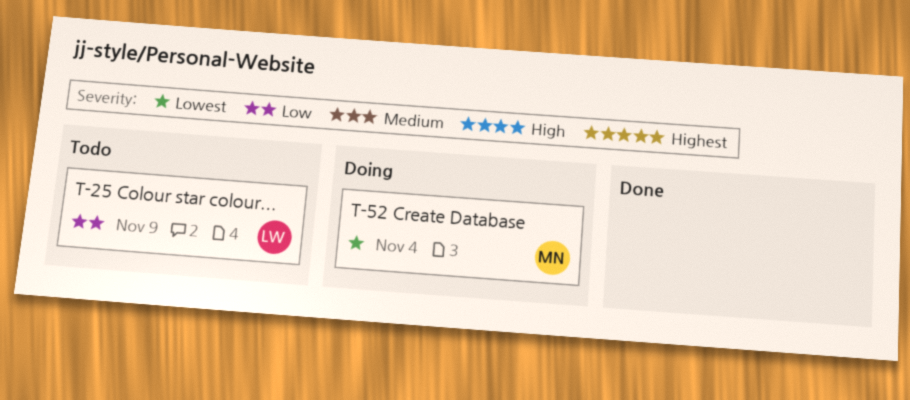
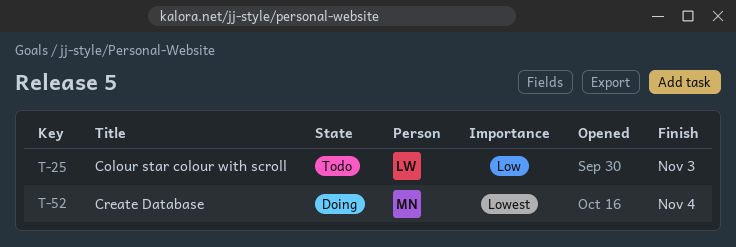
T-25, due: Nov 9 -> Nov 3

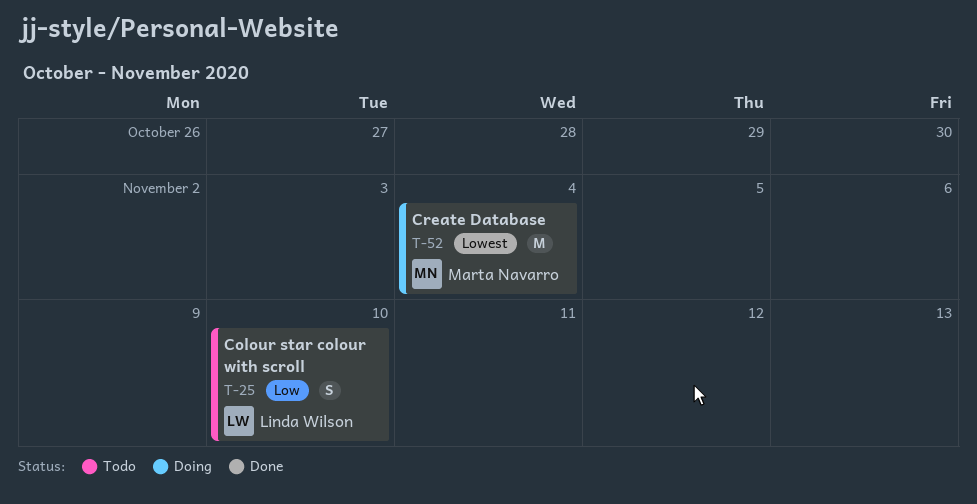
T-25, due: Nov 3 -> Nov 10

